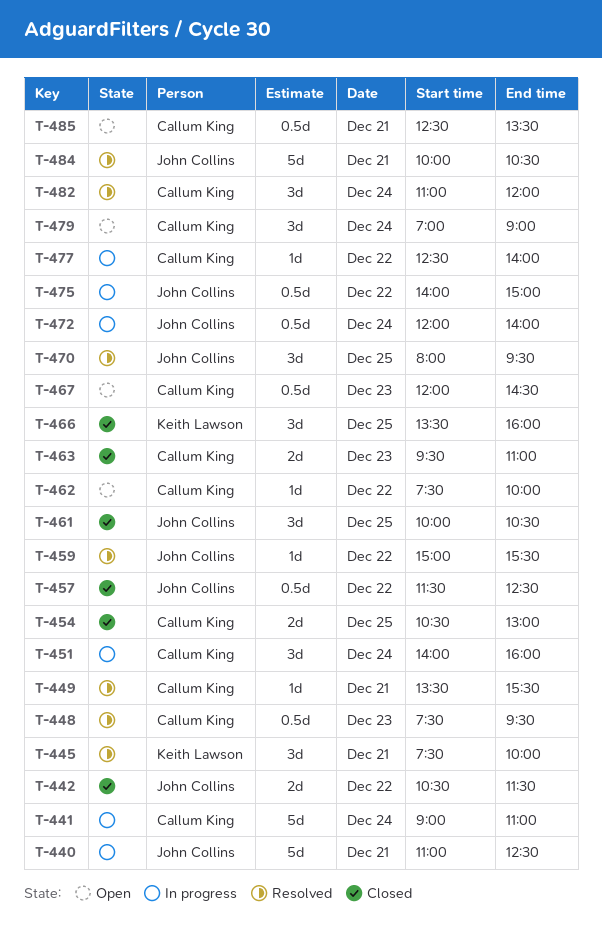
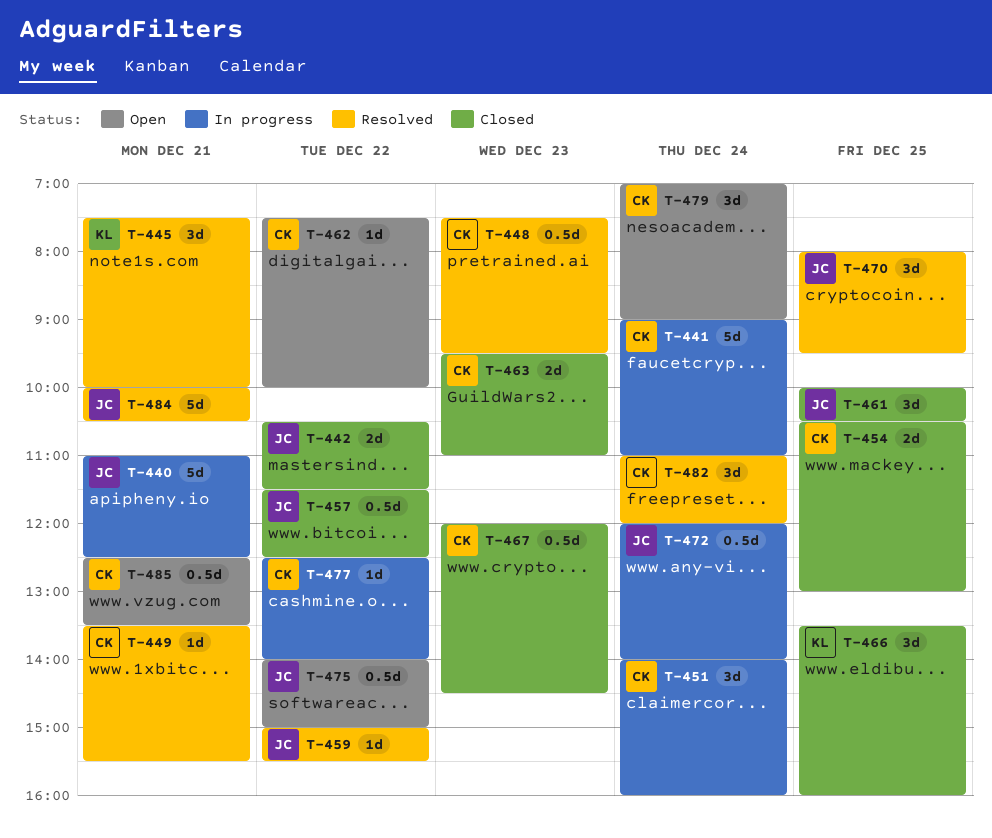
T-467, status: Open -> Closed
T-475, status: In progress -> Open

